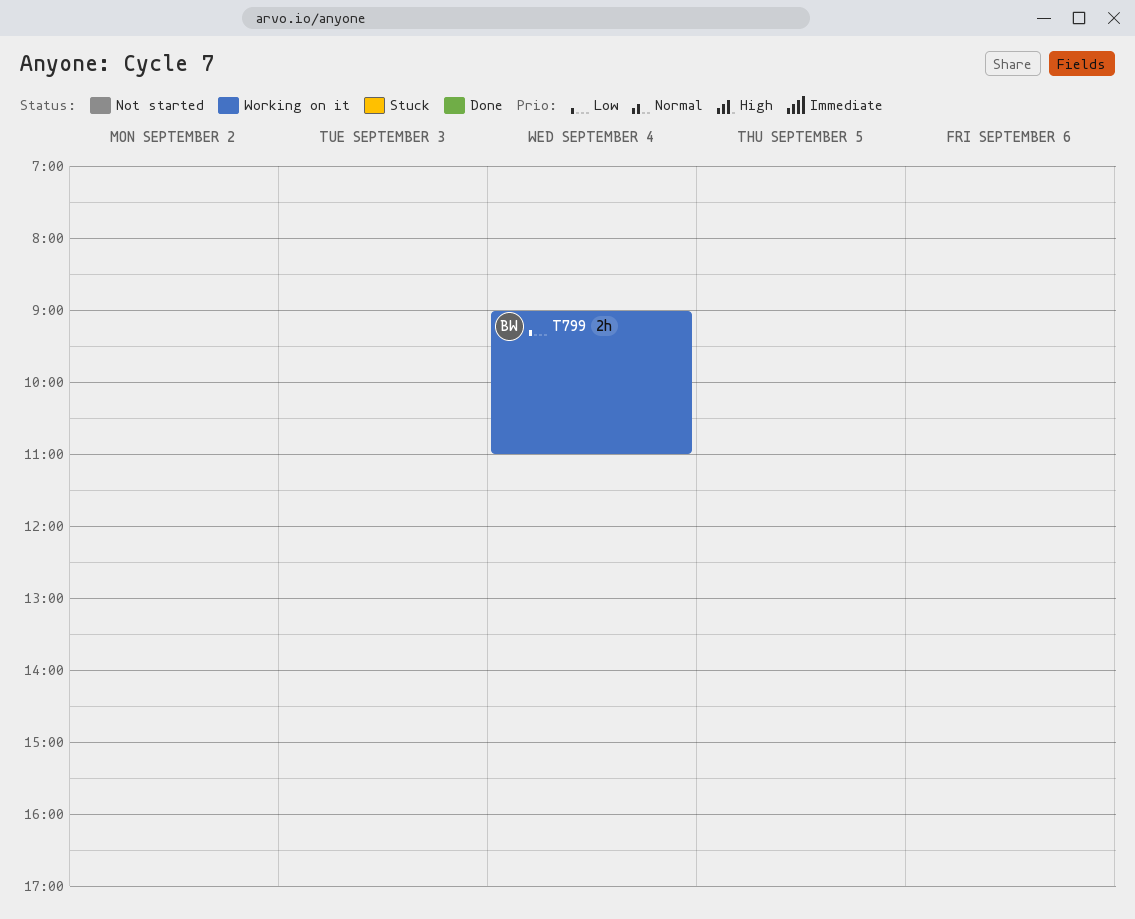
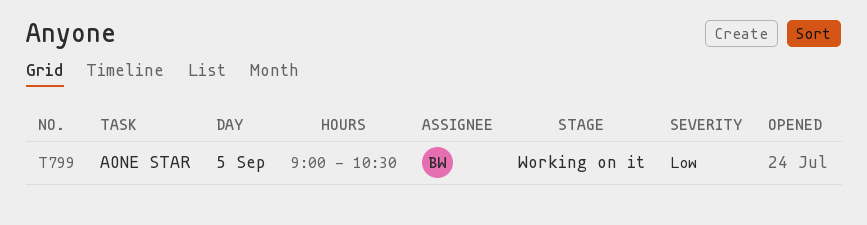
T799, day: Sep 4 -> Sep 5
T799, ends: 11:00 -> 10:30

